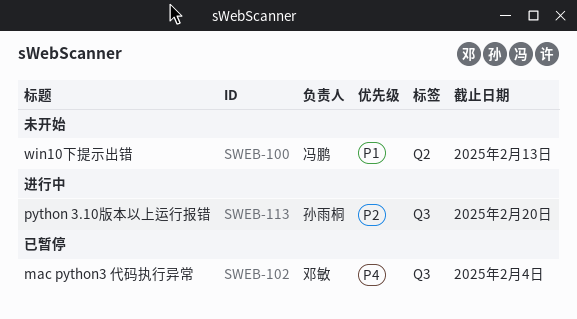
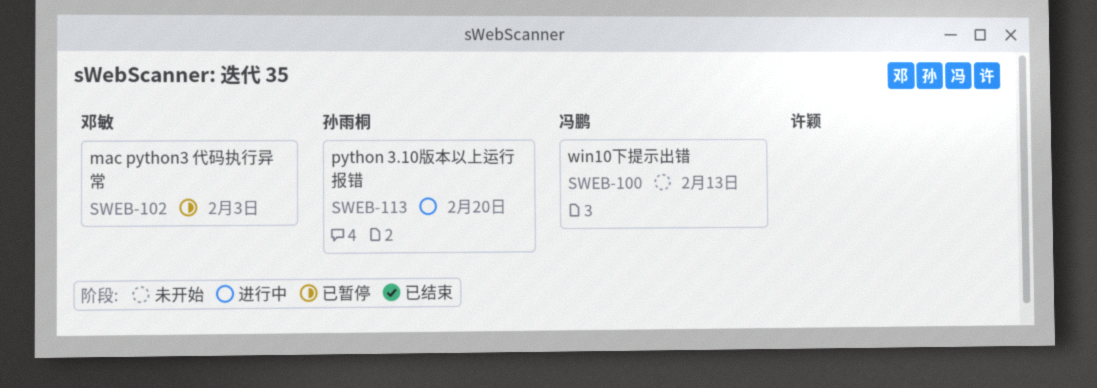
SWEB-102, due: Feb 4 -> Feb 3

